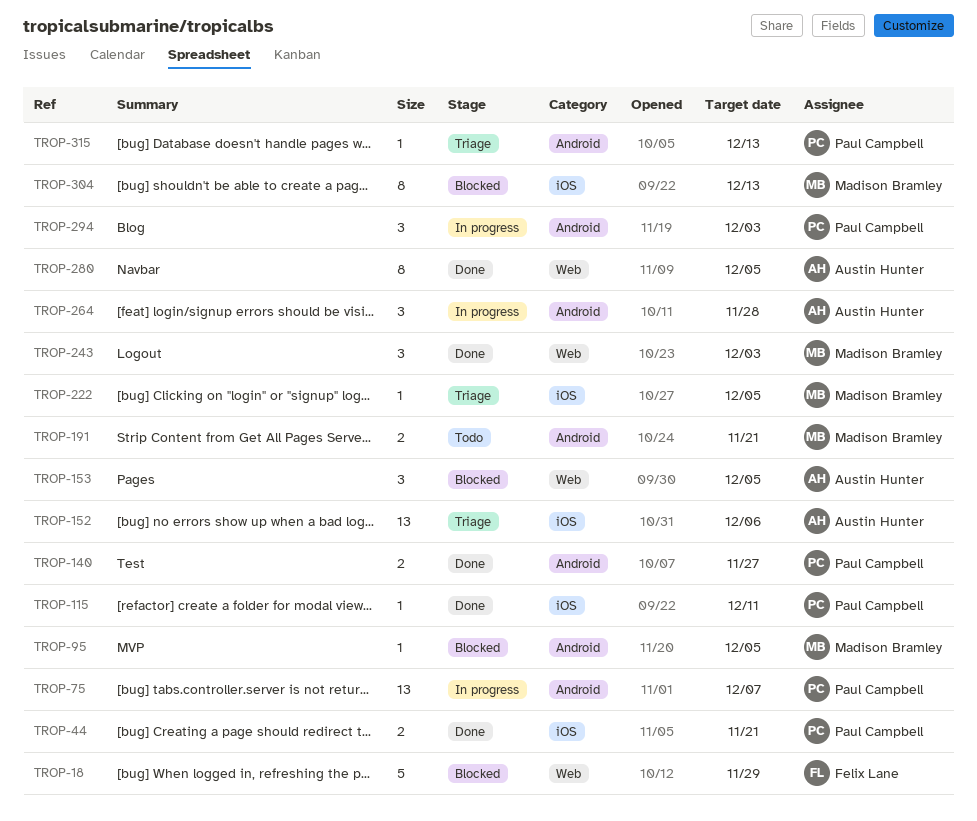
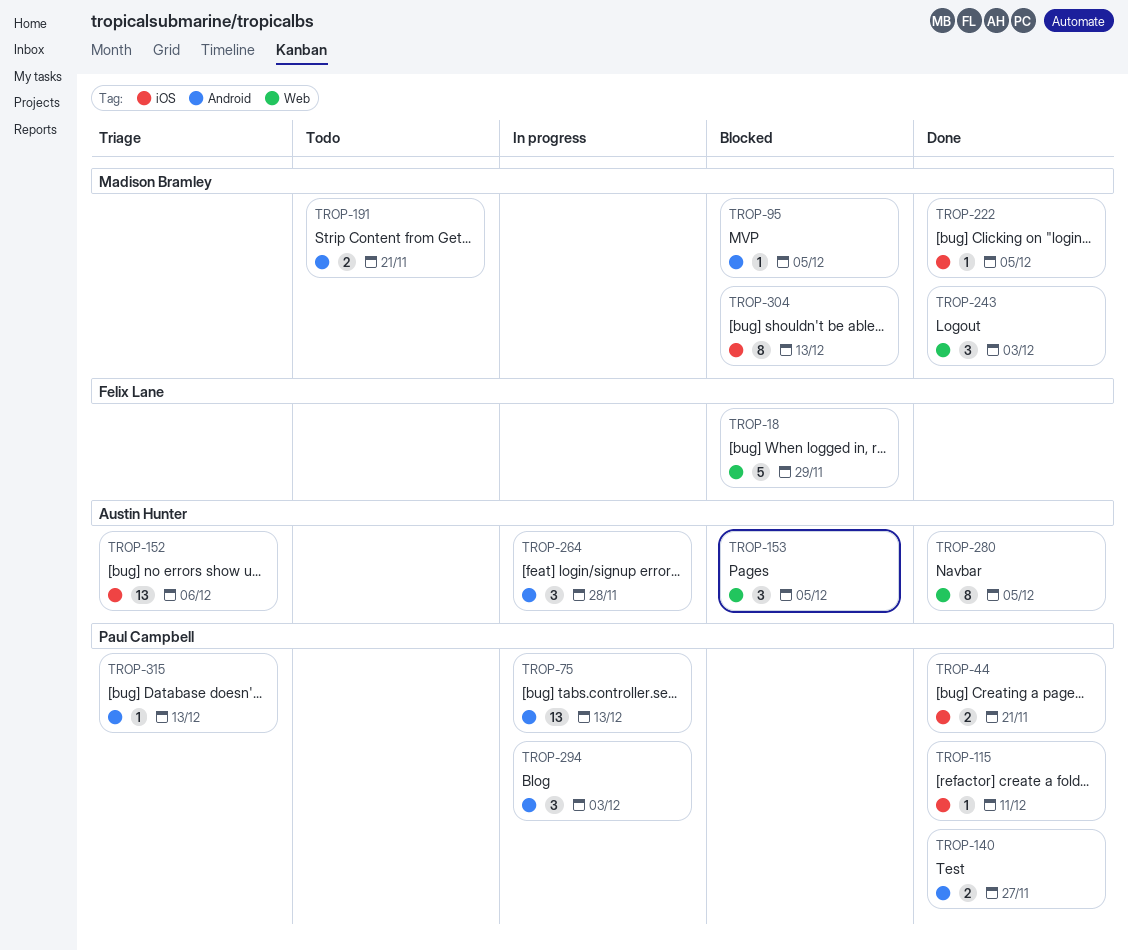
TROP-75, due: Dec 7 -> Dec 13
TROP-222, status: Triage -> Done

